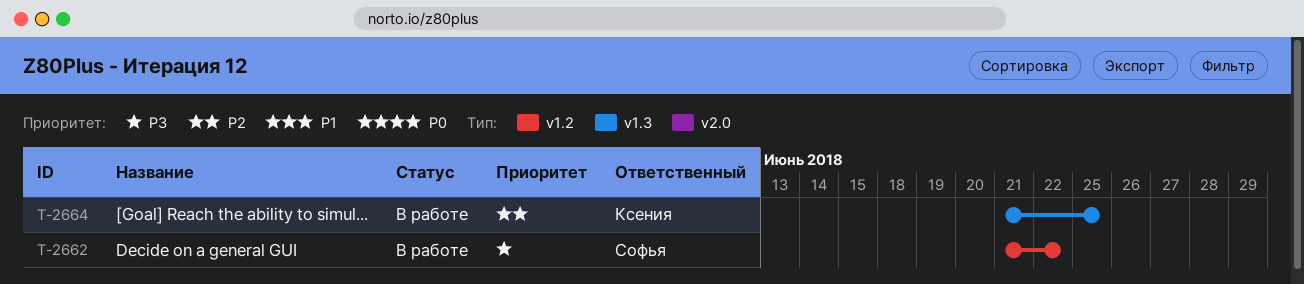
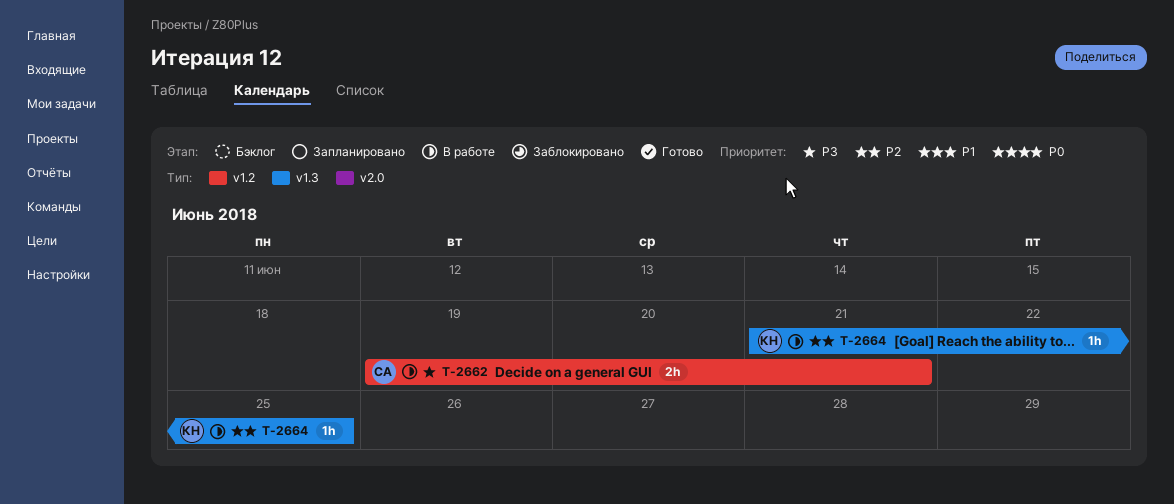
T-2662, start: Jun 21 -> Jun 19
T-2662, due: Jun 22 -> Jun 21

